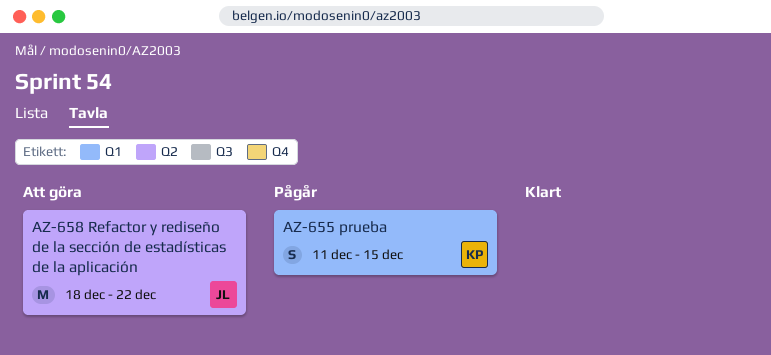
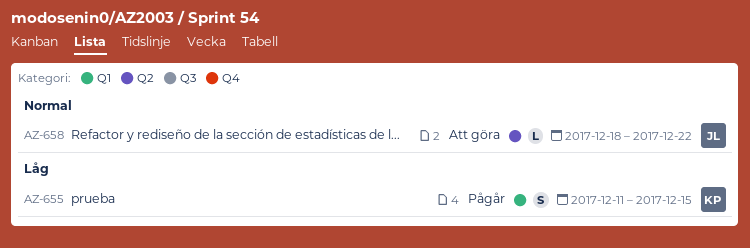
AZ-658, estimate: M -> L

